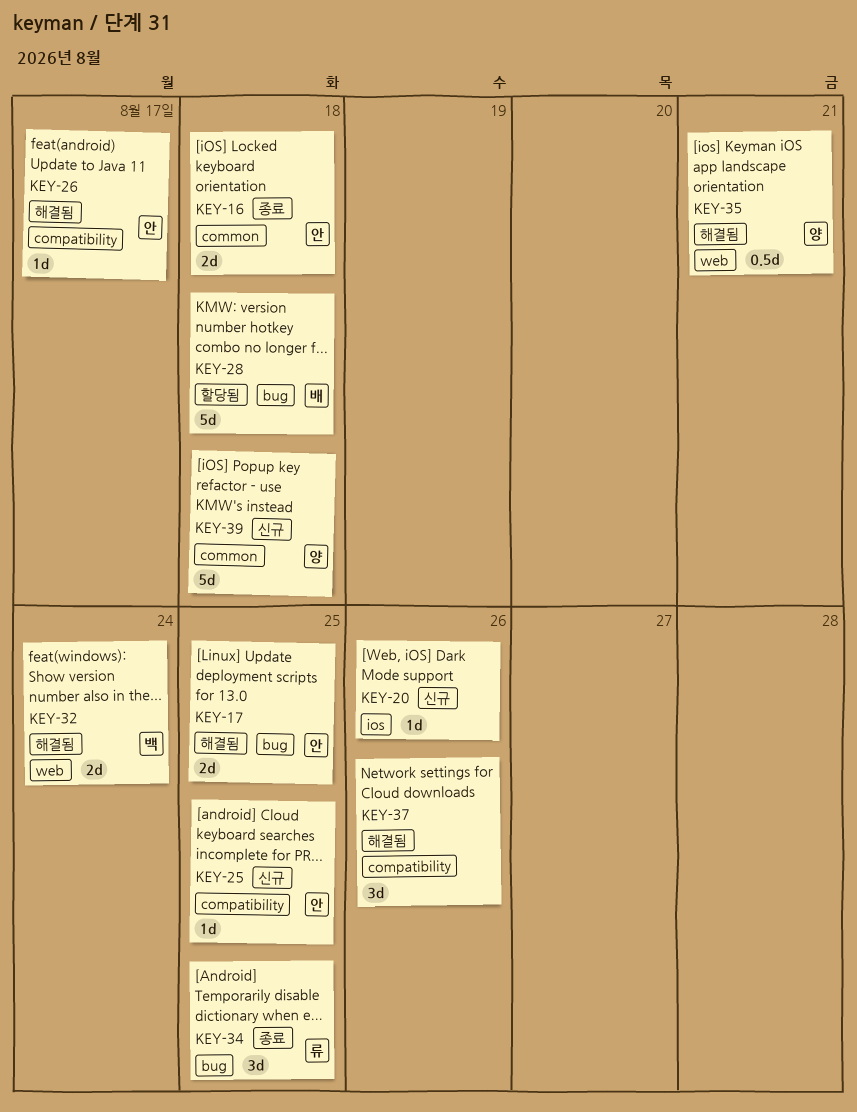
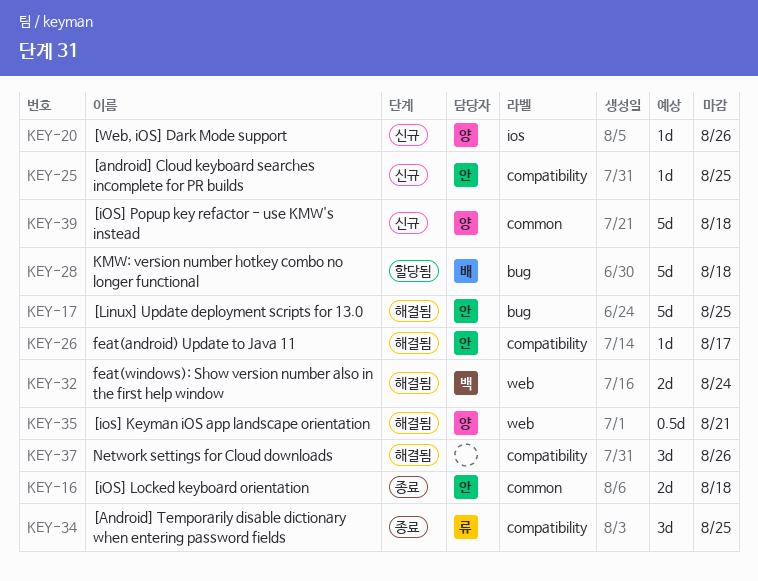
KEY-17, estimate: 2d -> 5d
KEY-20, owner: none -> 양
KEY-34, label: bug -> compatibility

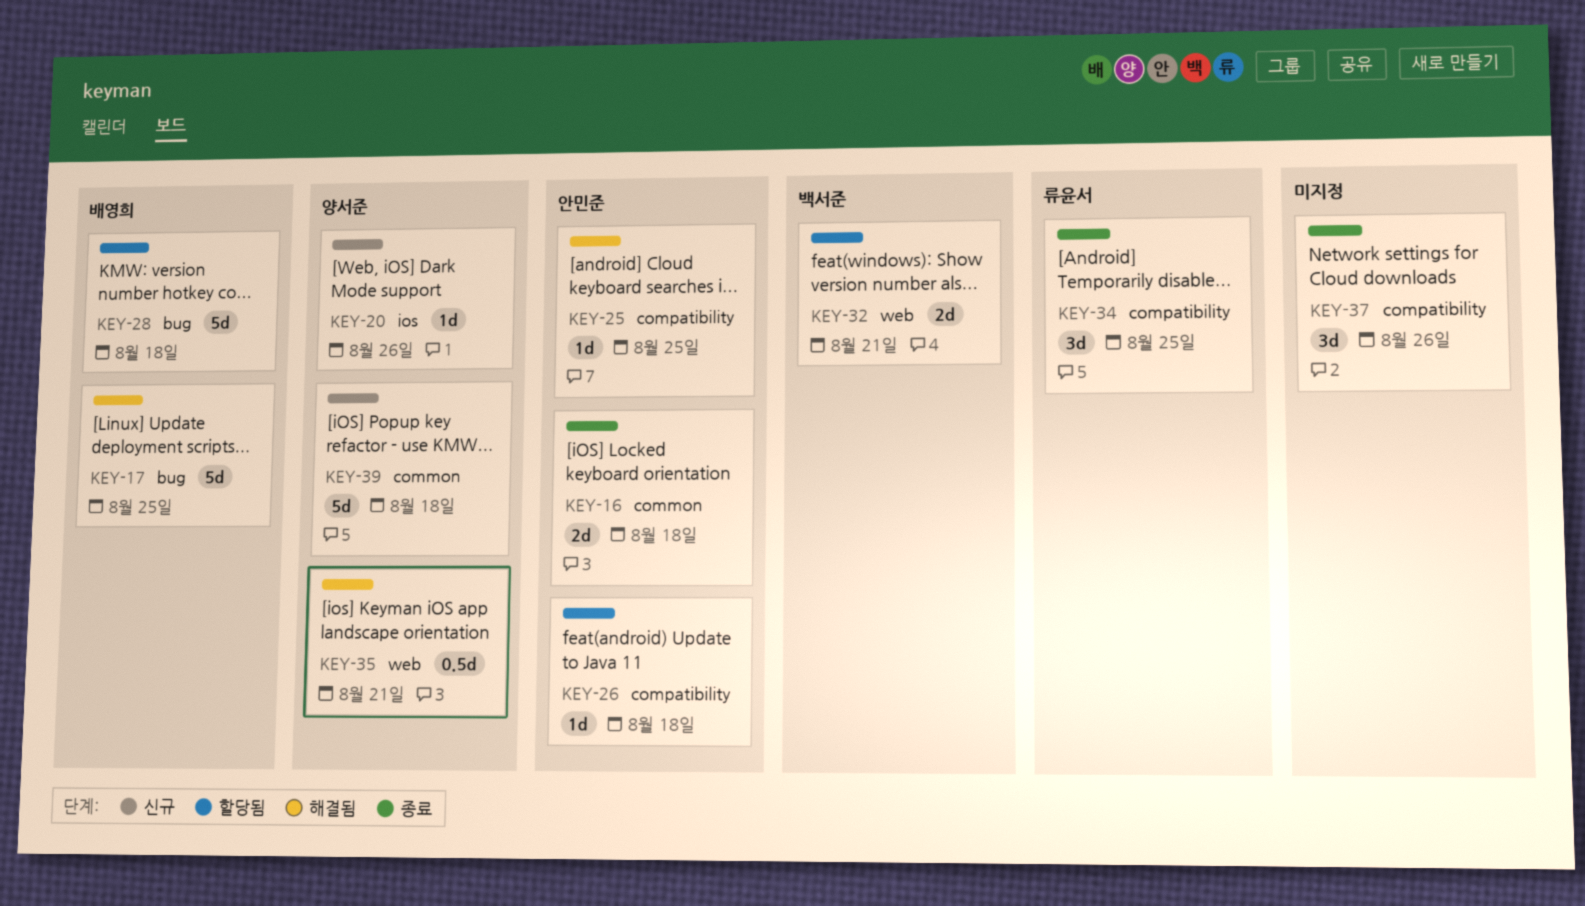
KEY-17, owner: 안민준 -> 배영희
KEY-25, status: 신규 -> 해결됨
KEY-26, status: 해결됨 -> 할당됨
KEY-26, due: Aug 17 -> Aug 18
KEY-32, status: 해결됨 -> 할당됨
KEY-32, due: Aug 24 -> Aug 21
KEY-37, status: 해결됨 -> 종료

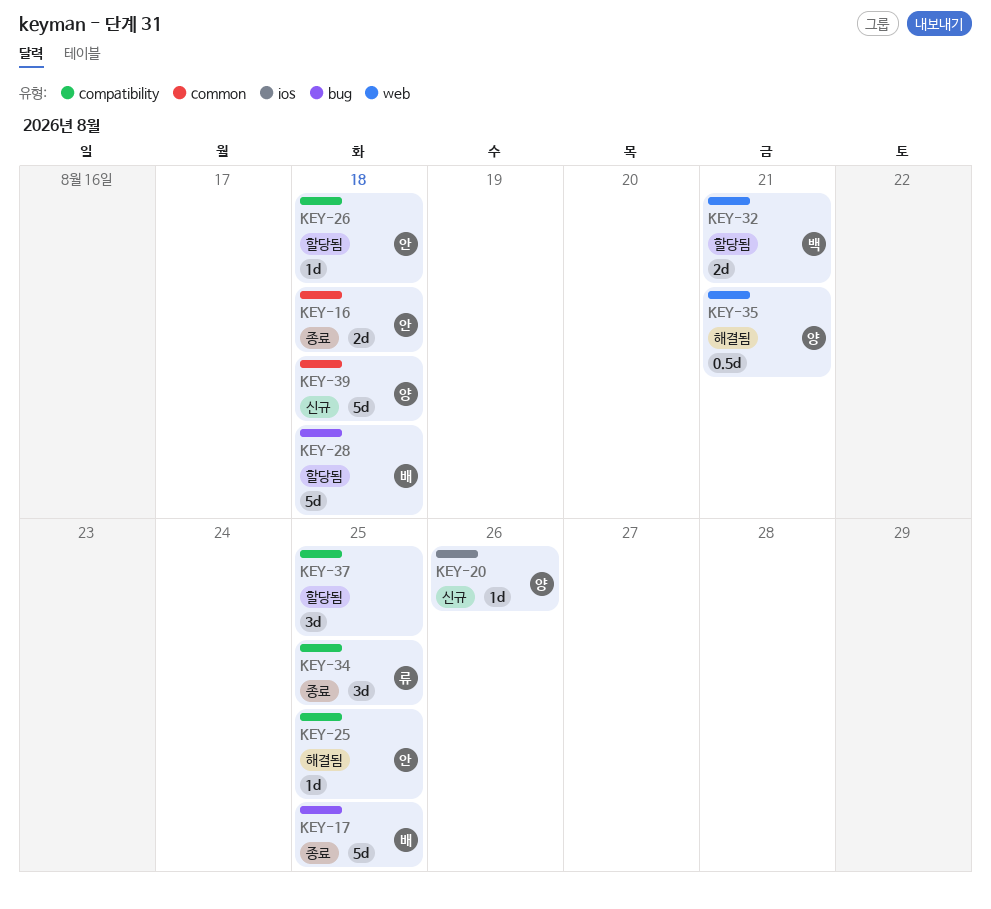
KEY-17, status: 해결됨 -> 종료
KEY-37, status: 종료 -> 할당됨
KEY-37, due: Aug 26 -> Aug 25

